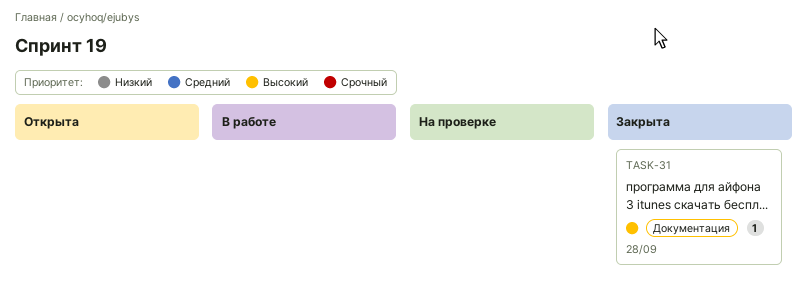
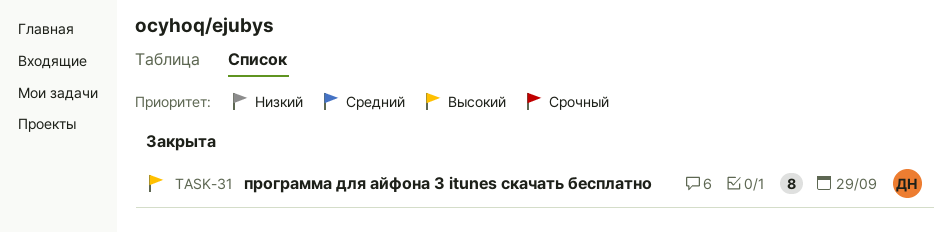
TASK-31, estimate: 1 -> 8
TASK-31, due: Sep 28 -> Sep 29

